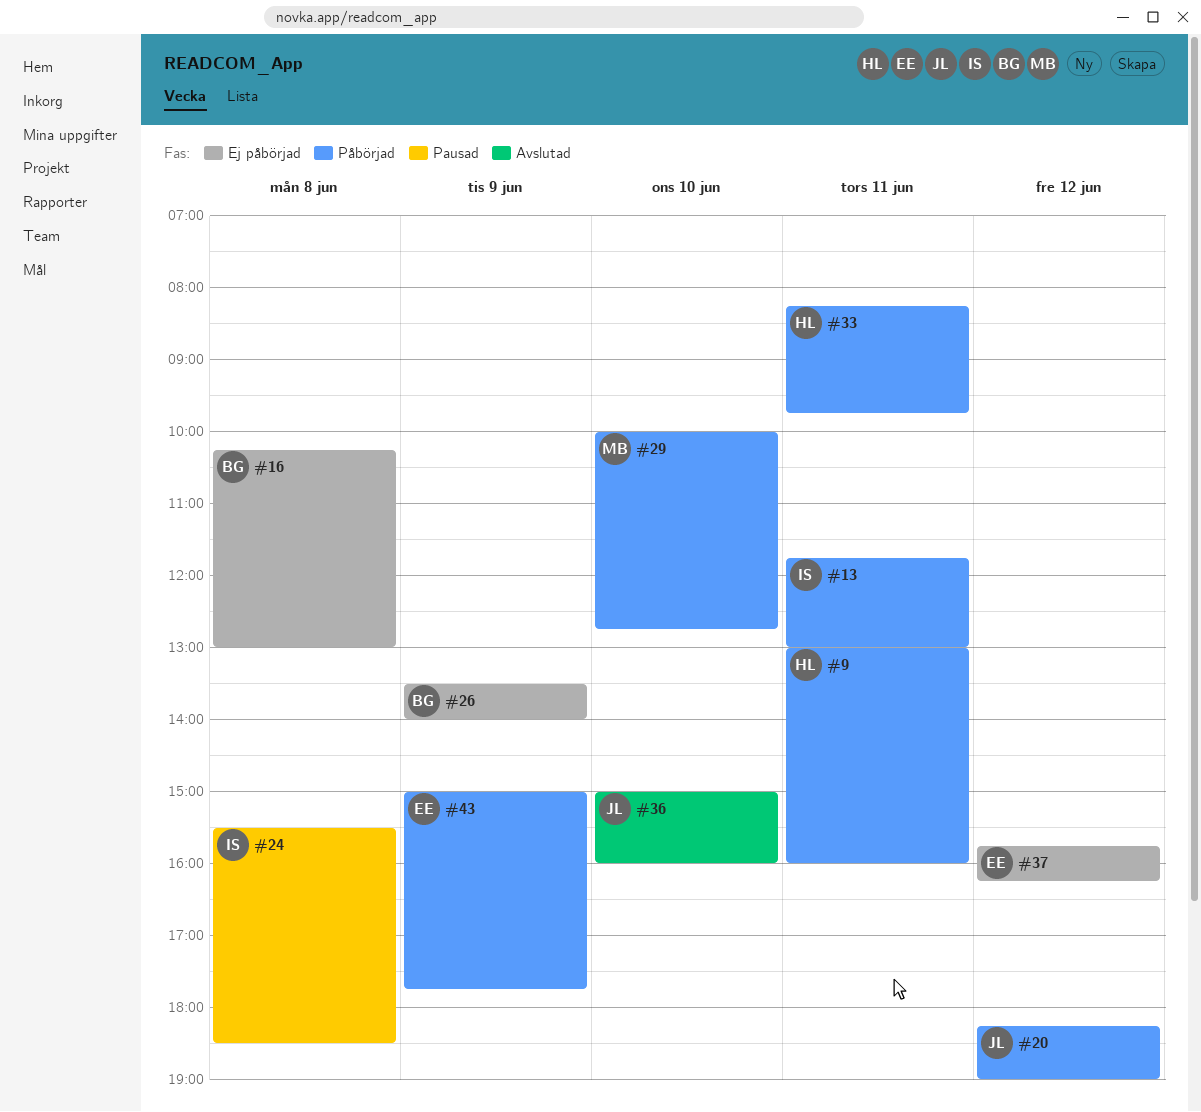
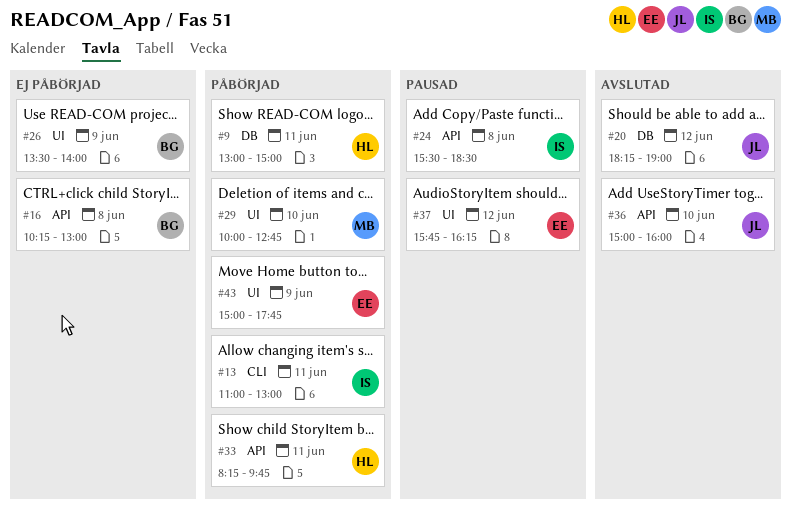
#9, ends: 16:00 -> 15:00
#13, begins: 11:45 -> 11:00
#20, status: Påbörjad -> Avslutad
#37, status: Ej påbörjad -> Pausad

